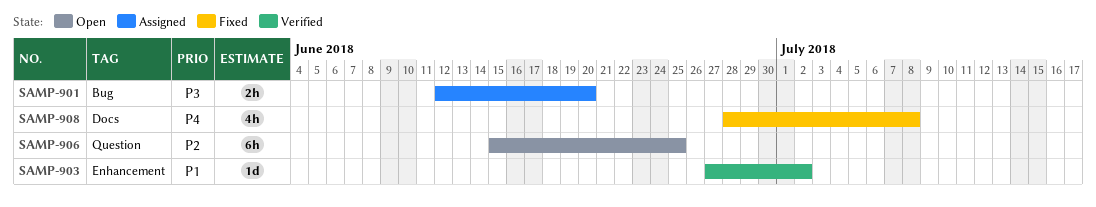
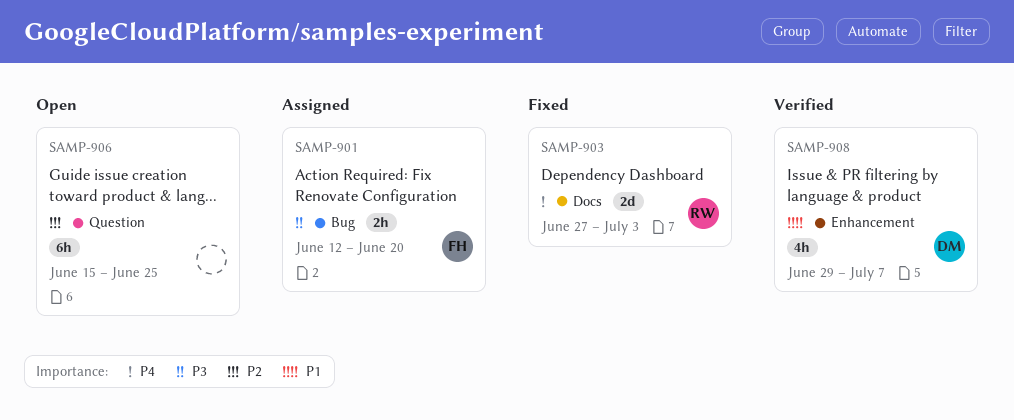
SAMP-903, status: Verified -> Fixed
SAMP-903, priority: P1 -> P4
SAMP-903, label: Enhancement -> Docs
SAMP-903, estimate: 1d -> 2d
SAMP-903, due: Jul 2 -> Jul 3
SAMP-908, status: Fixed -> Verified
SAMP-908, priority: P4 -> P1
SAMP-908, label: Docs -> Enhancement
SAMP-908, start: Jun 28 -> Jun 29
SAMP-908, due: Jul 8 -> Jul 7

